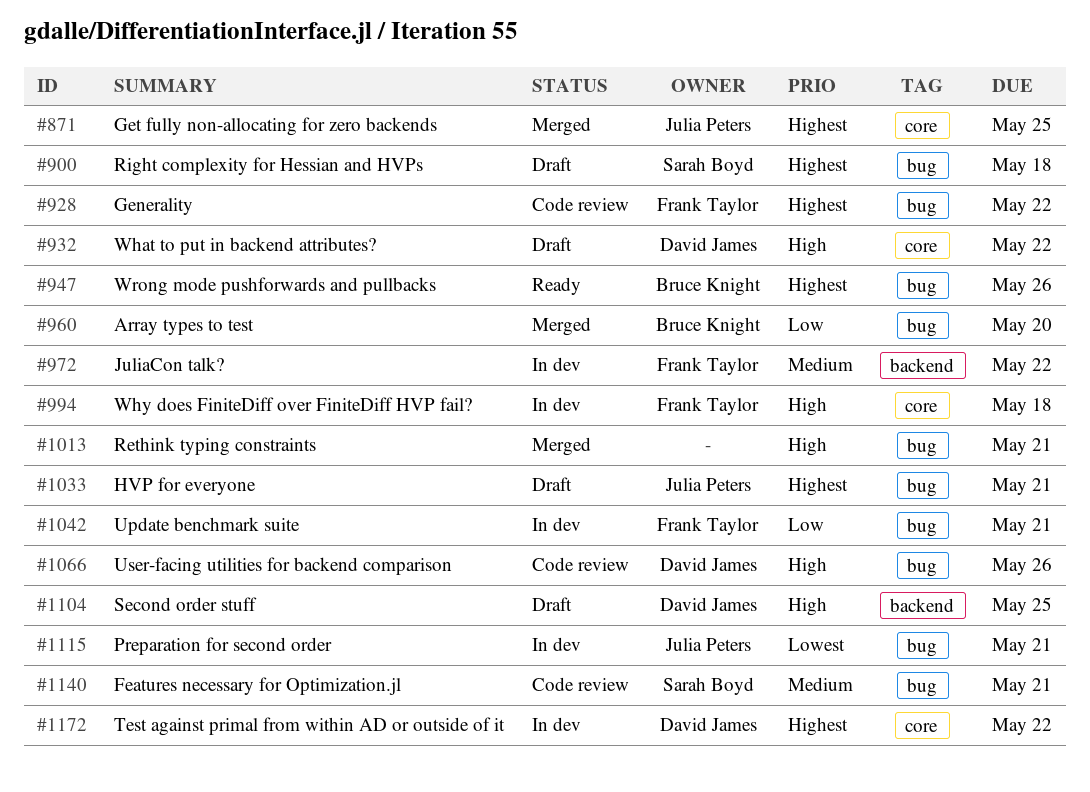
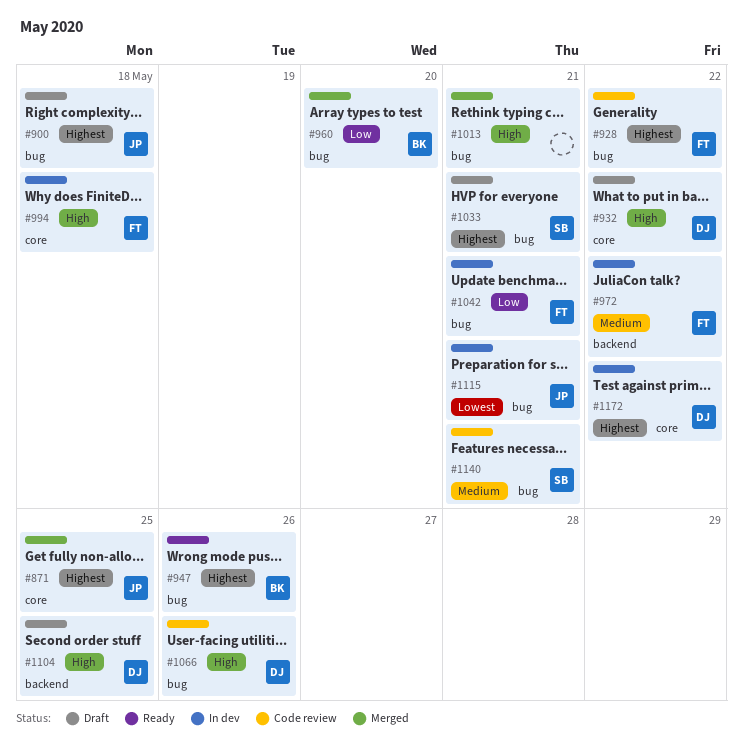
#900, owner: Sarah Boyd -> Julia Peters
#1033, owner: Julia Peters -> Sarah Boyd

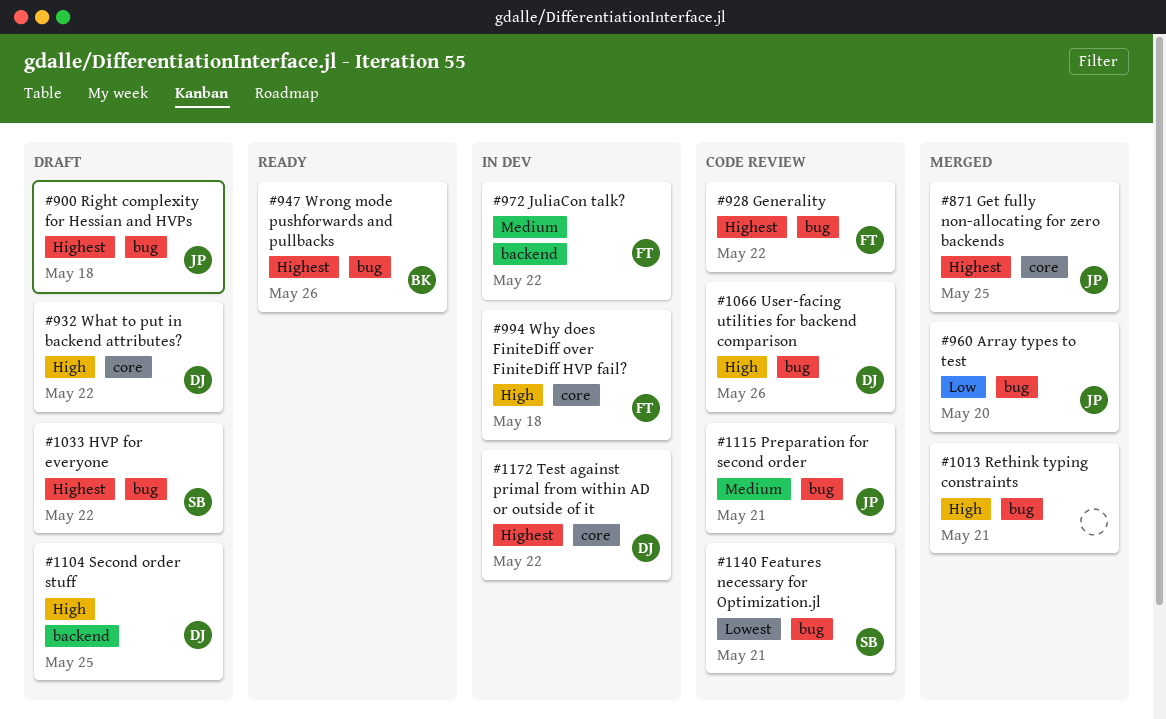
#960, owner: BK -> JP
#1033, due: May 21 -> May 22
#1042: present -> none
#1115, status: In dev -> Code review
#1115, priority: Lowest -> Medium
#1140, priority: Medium -> Lowest

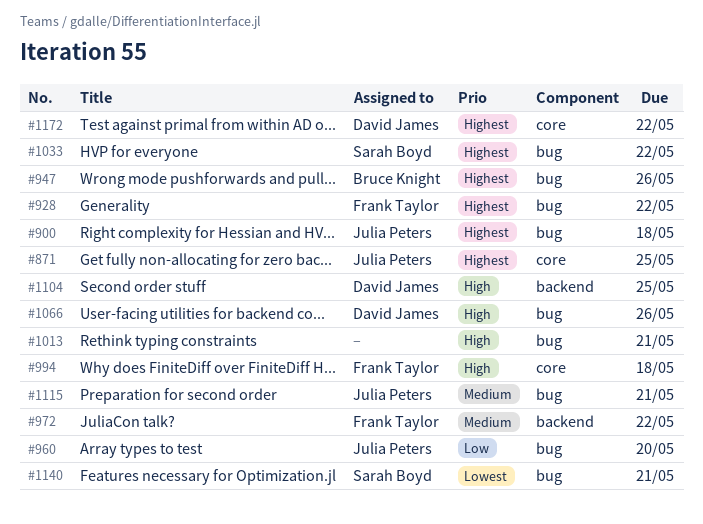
#932: present -> none

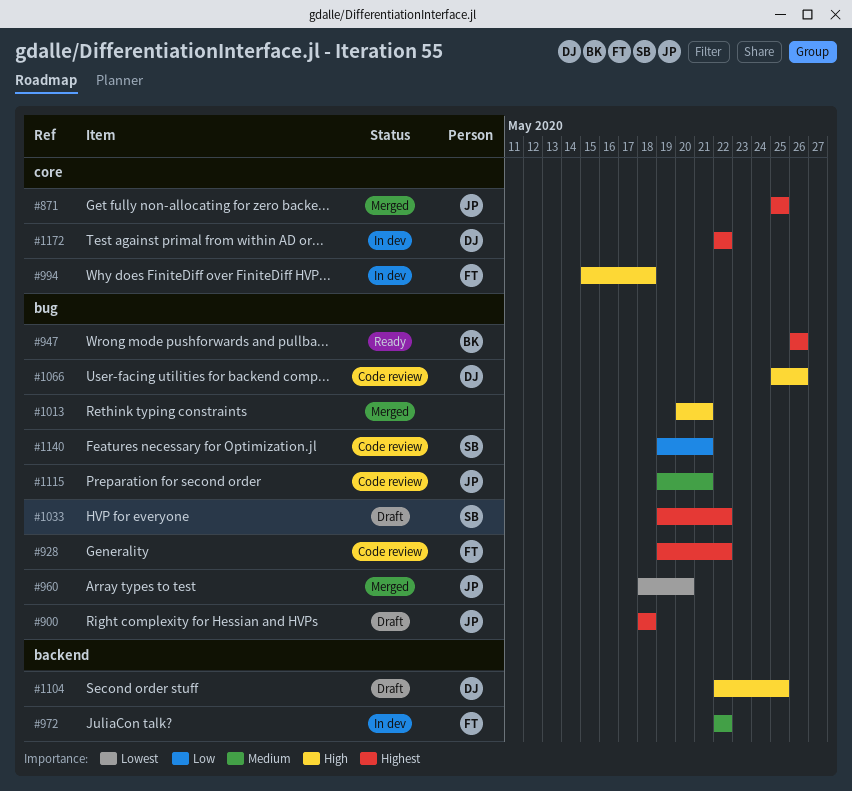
#960, priority: Low -> Lowest
#1140, priority: Lowest -> Low

